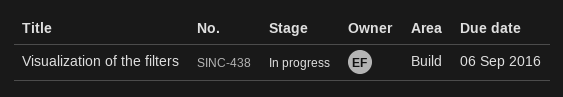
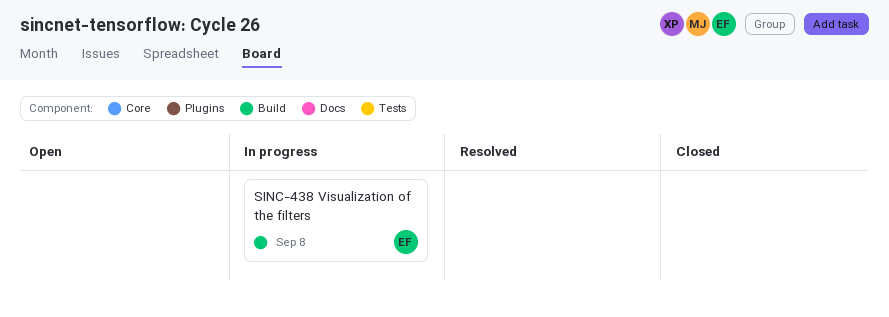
SINC-438, due: Sep 6 -> Sep 8

